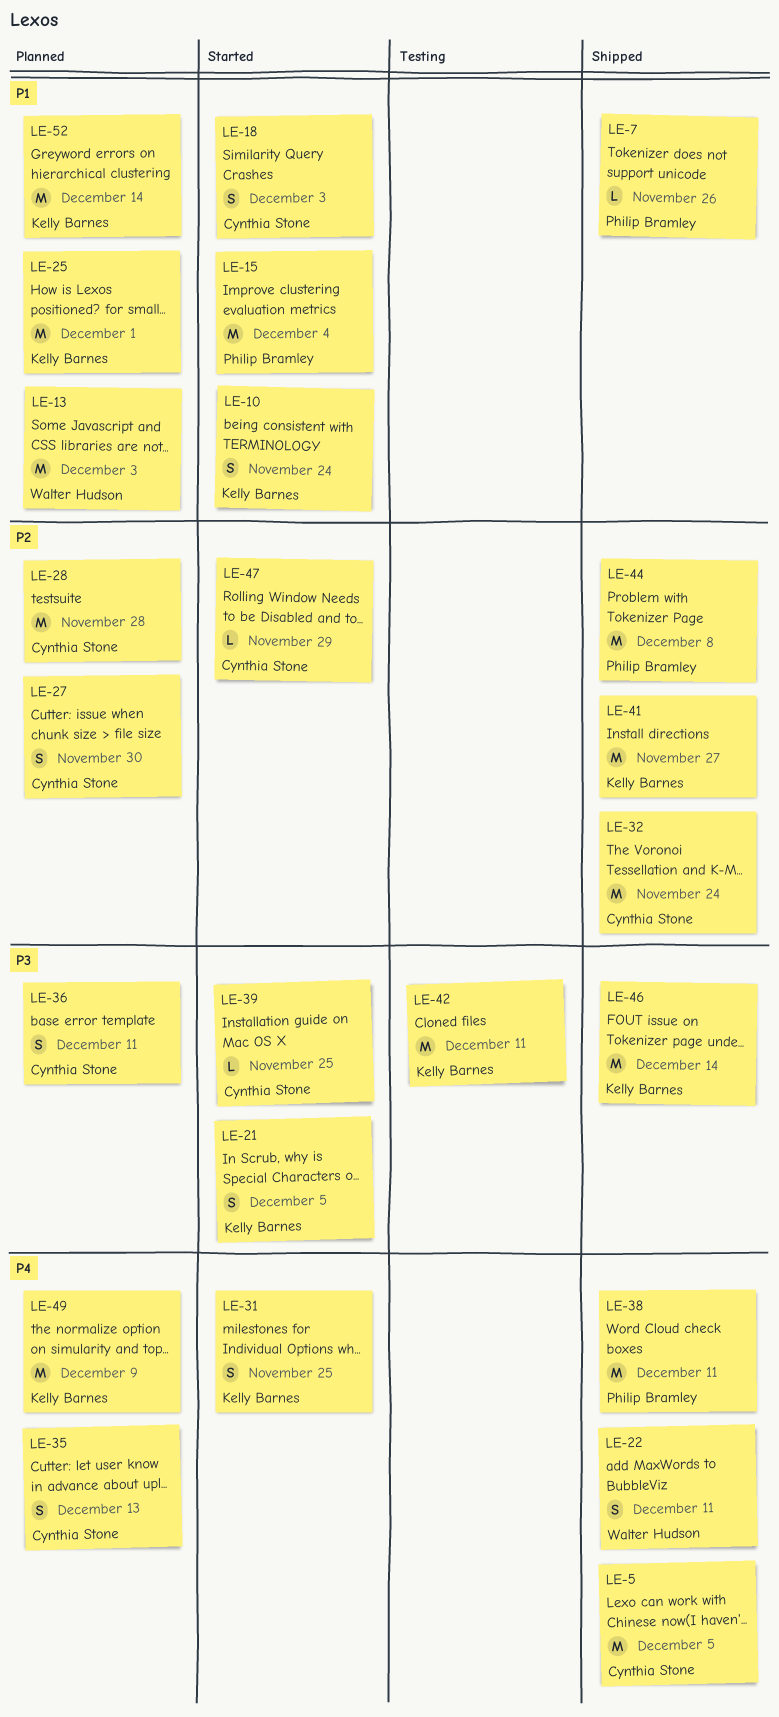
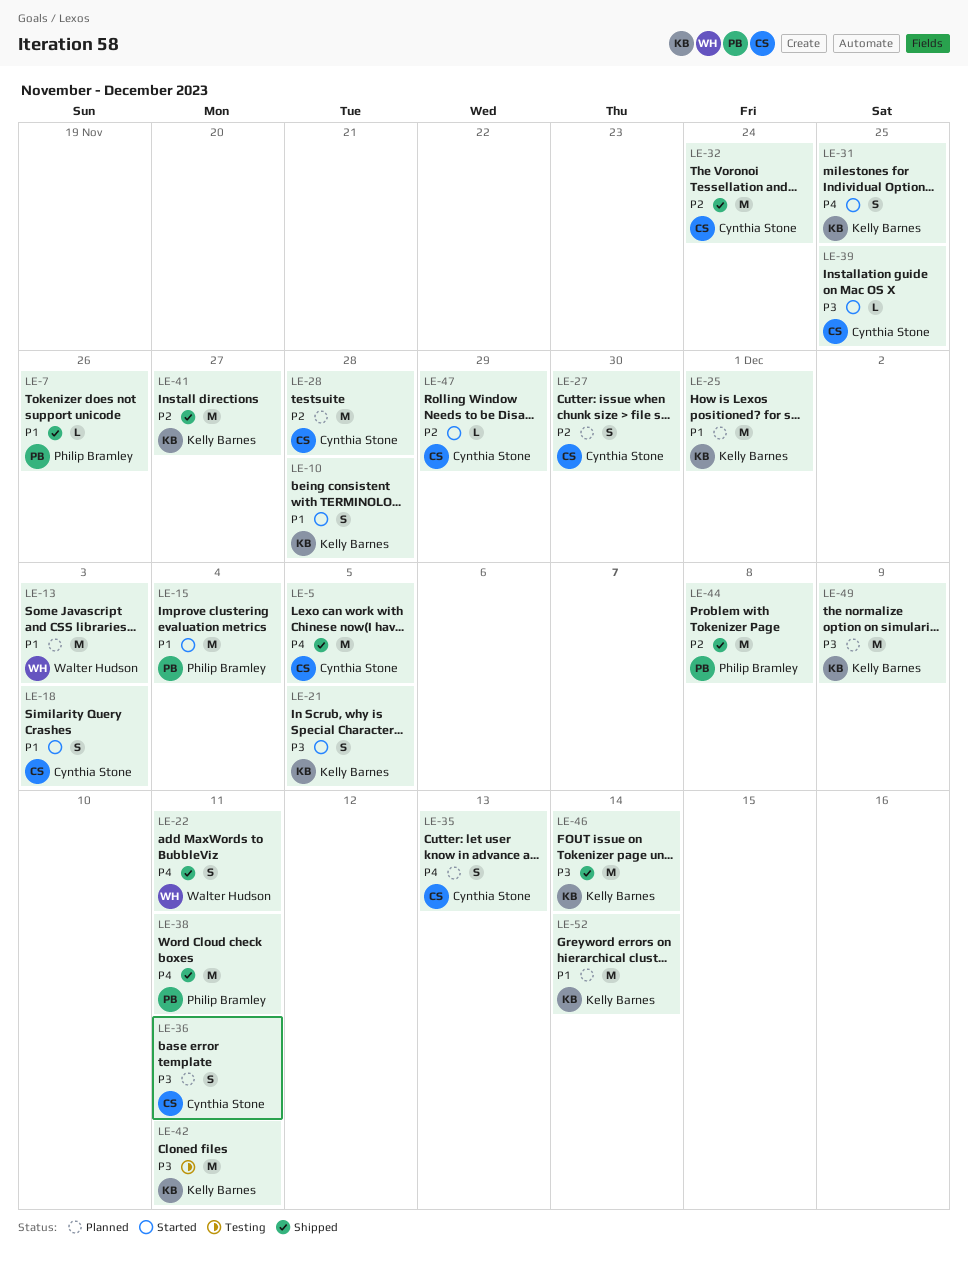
LE-10, due: Nov 24 -> Nov 28
LE-49, priority: P4 -> P3

